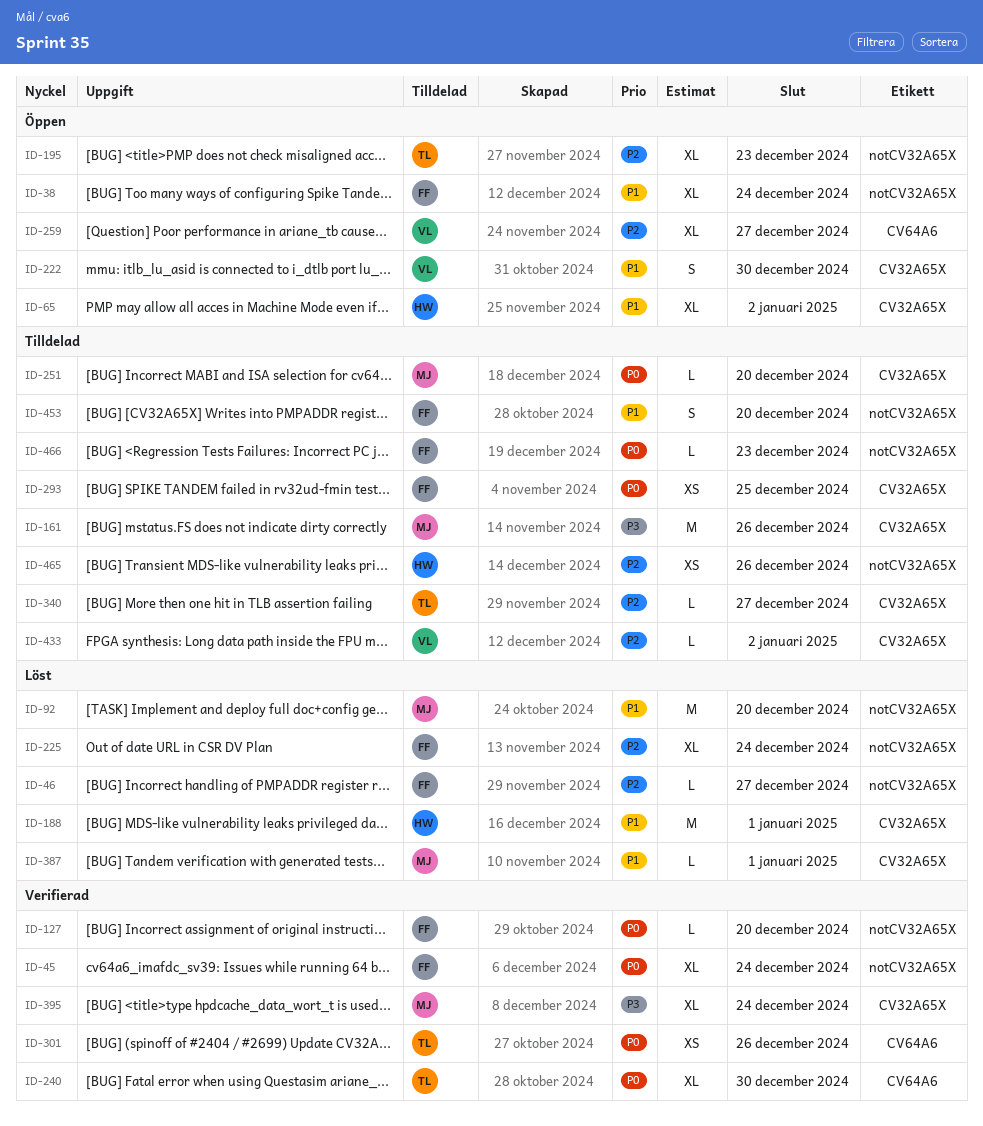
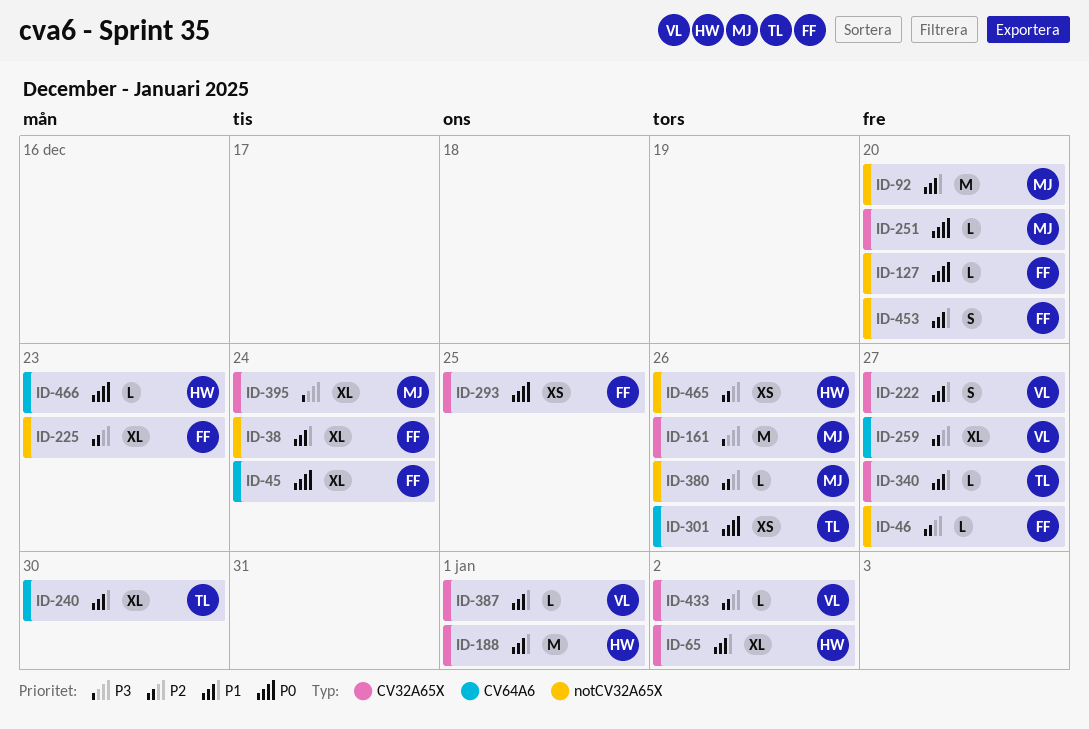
ID-45, label: notCV32A65X -> CV64A6
ID-195: present -> none
ID-222, due: Dec 30 -> Dec 27
ID-225, due: Dec 24 -> Dec 23
ID-240, priority: P0 -> P1
ID-340, priority: P2 -> P1
ID-380: none -> present
ID-387, owner: MJ -> VL
ID-466, owner: FF -> HW
ID-466, label: notCV32A65X -> CV64A6

